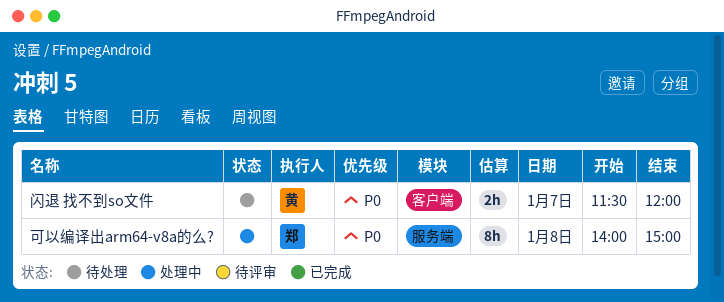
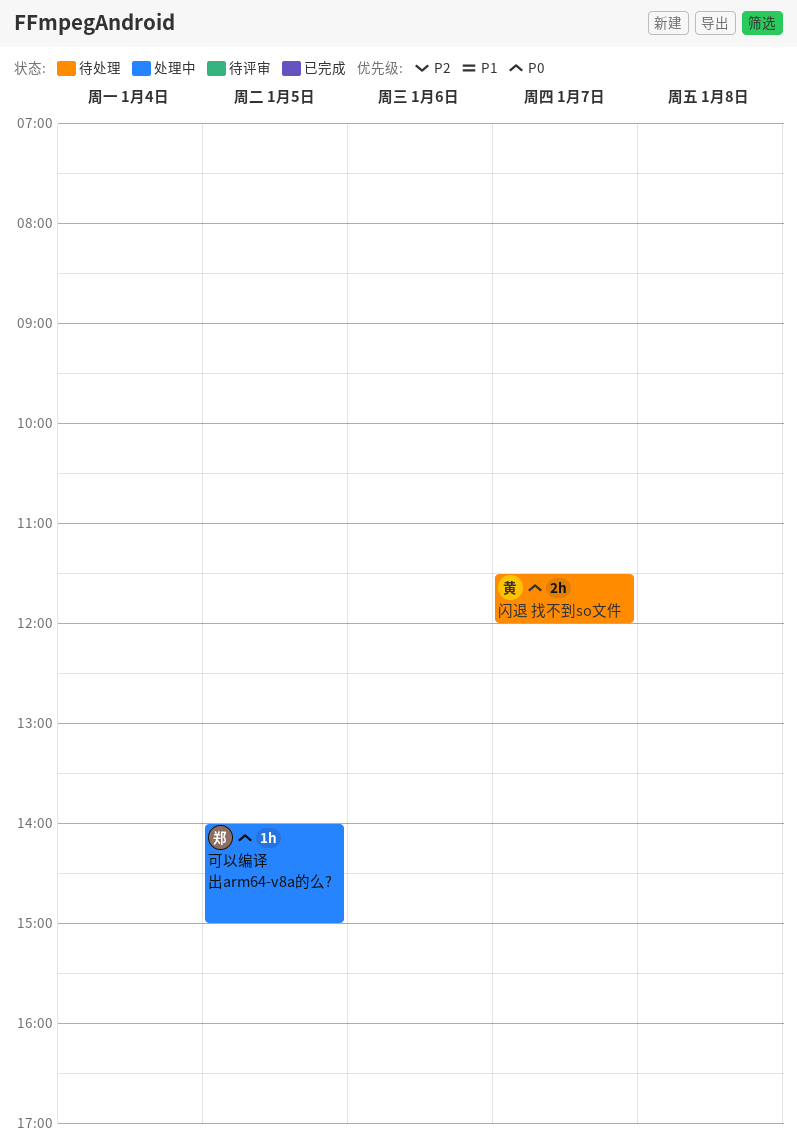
可以编译出arm64-v8a的么?, estimate: 8h -> 1h
可以编译出arm64-v8a的么?, day: Jan 8 -> Jan 5

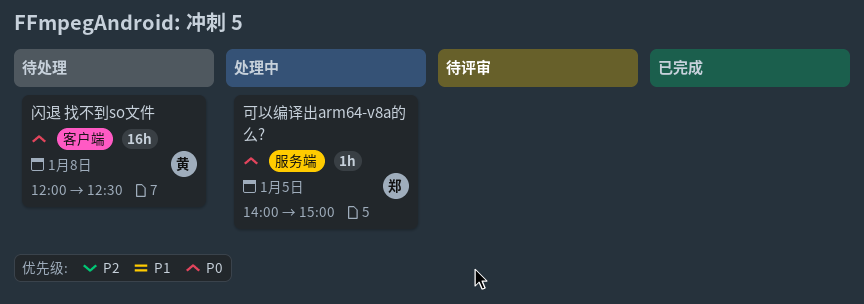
闪退 找不到so文件, estimate: 2h -> 16h
闪退 找不到so文件, day: Jan 7 -> Jan 8
闪退 找不到so文件, begins: 11:30 -> 12:00
闪退 找不到so文件, ends: 12:00 -> 12:30

